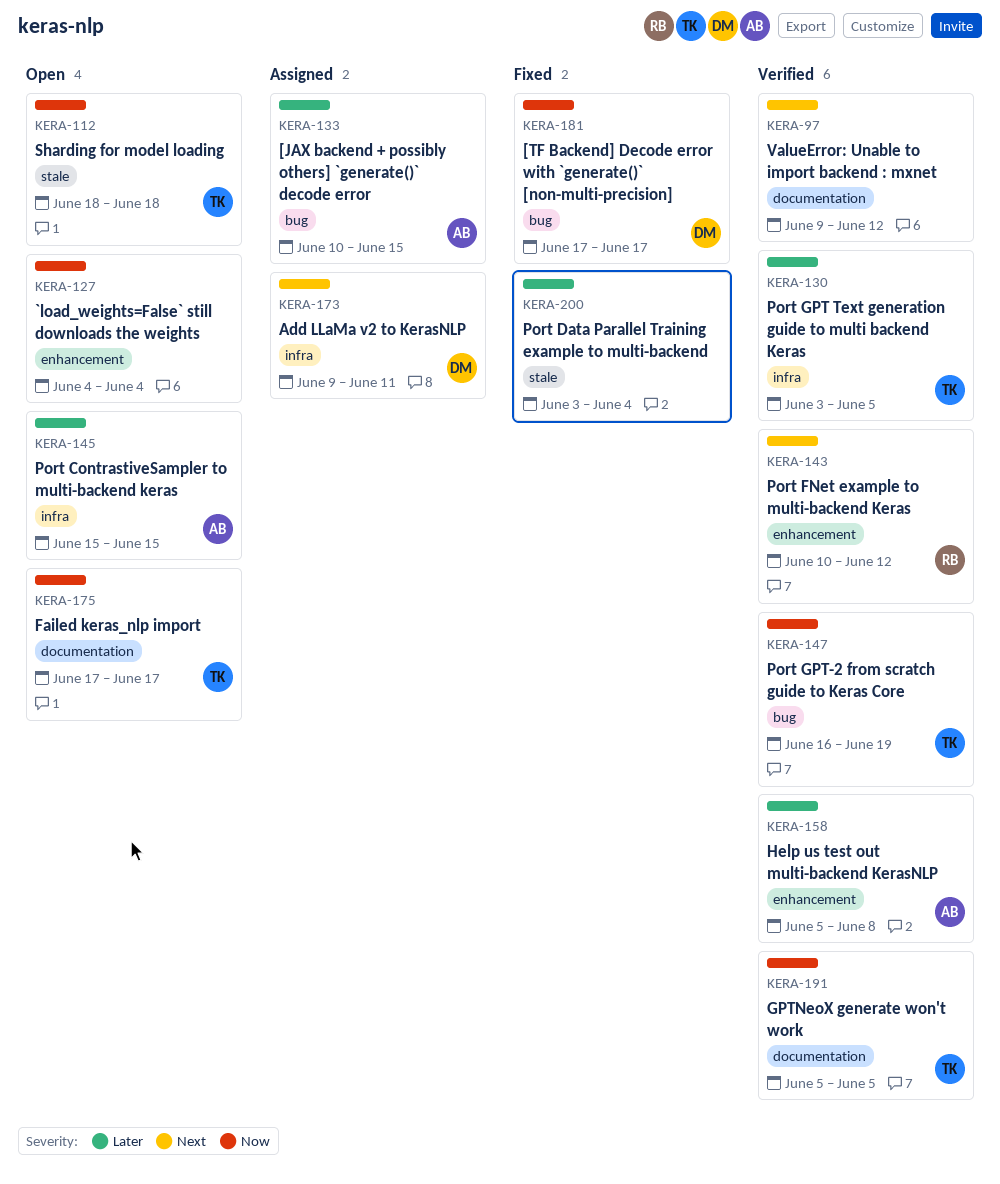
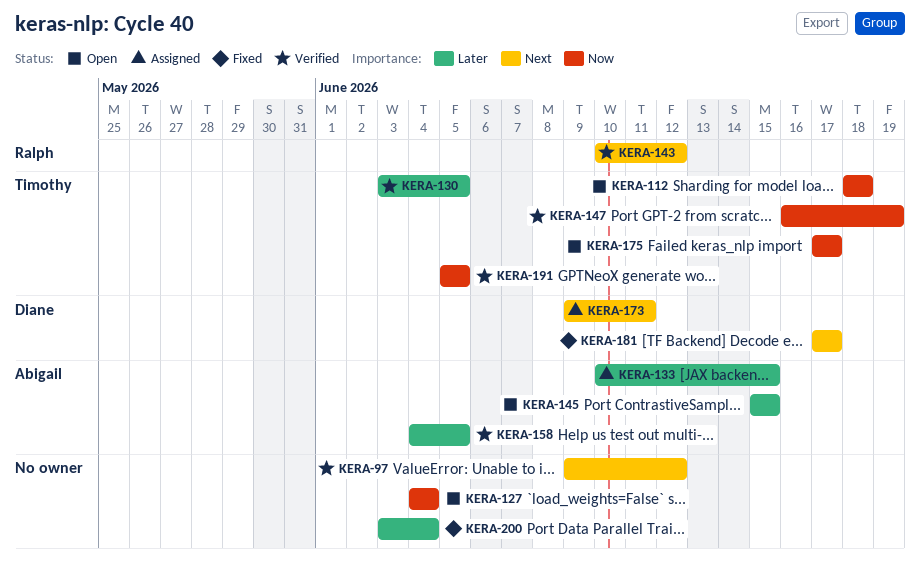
KERA-158, start: Jun 5 -> Jun 4
KERA-158, due: Jun 8 -> Jun 5
KERA-181, priority: Now -> Next

